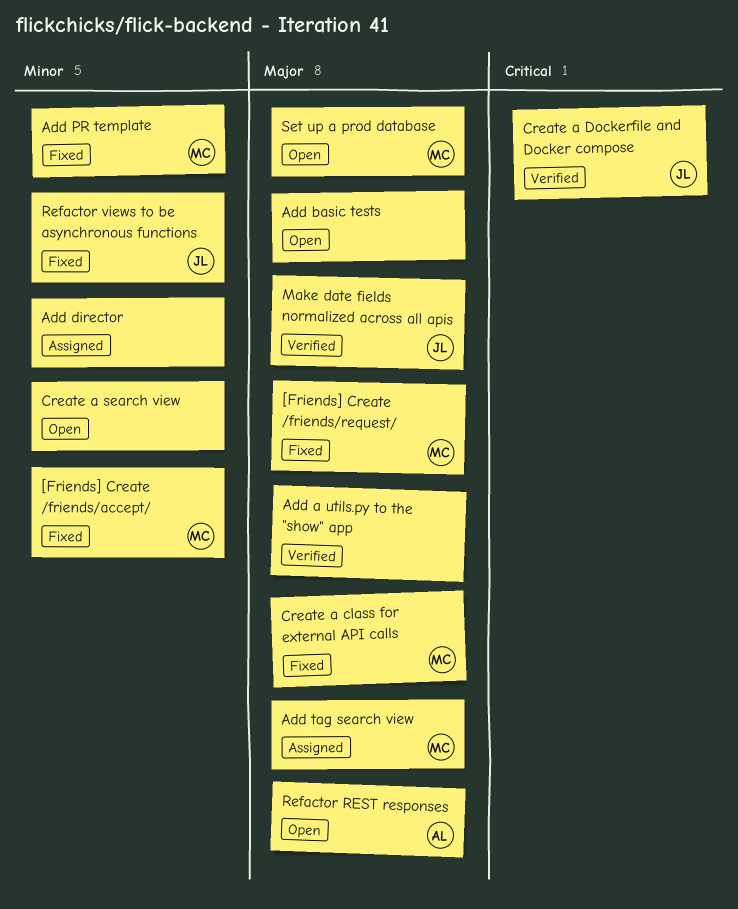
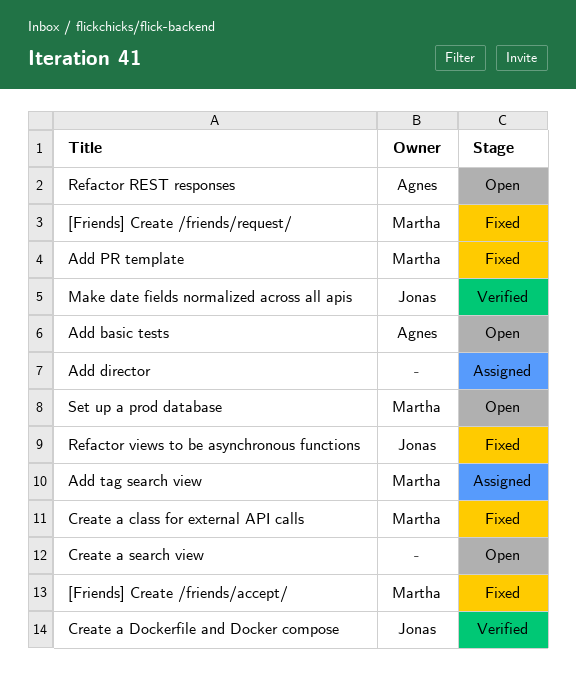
Add a utils.py to the "show" app: present -> none
Add basic tests, owner: none -> Agnes

